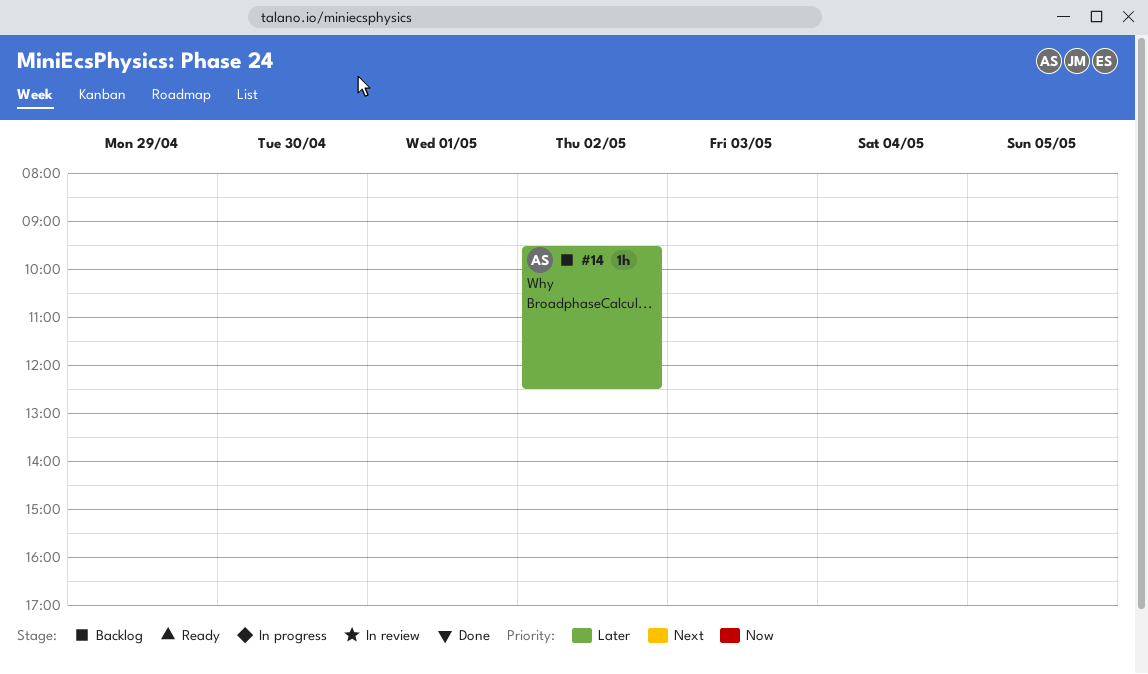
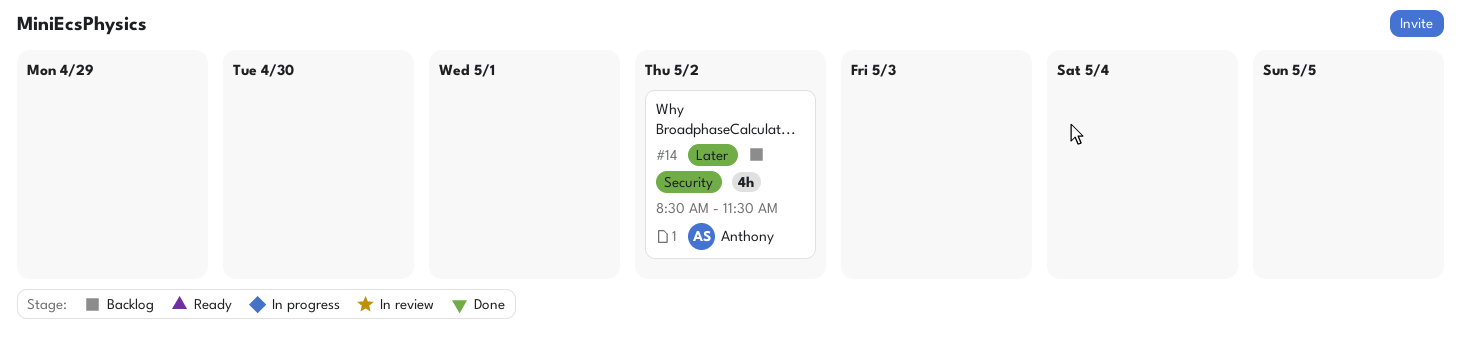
#14, estimate: 1h -> 4h
#14, begins: 09:30 -> 08:30
#14, ends: 12:30 -> 11:30

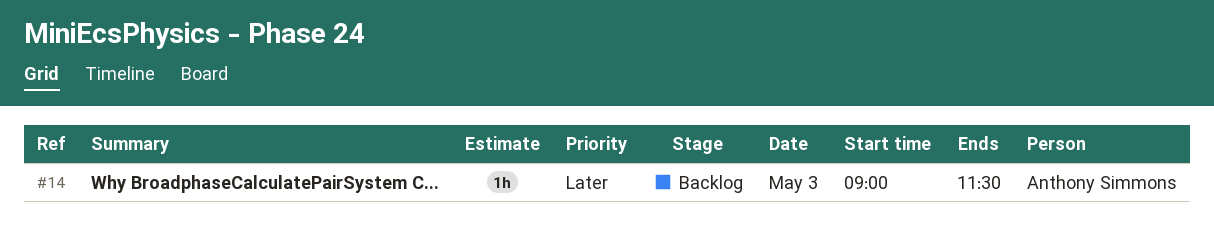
#14, estimate: 4h -> 1h
#14, day: May 2 -> May 3
#14, begins: 08:30 -> 09:00

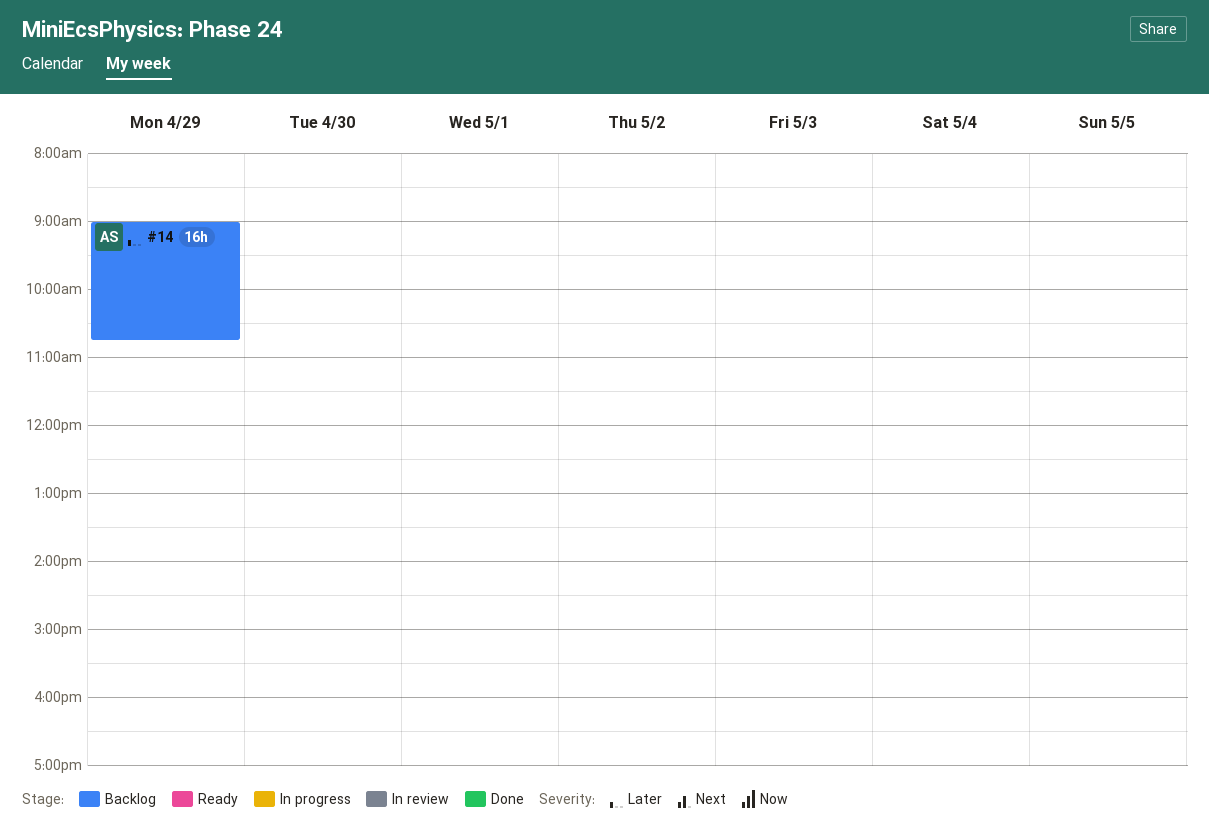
#14, estimate: 1h -> 16h
#14, day: May 3 -> Apr 29
#14, ends: 11:30 -> 10:45

